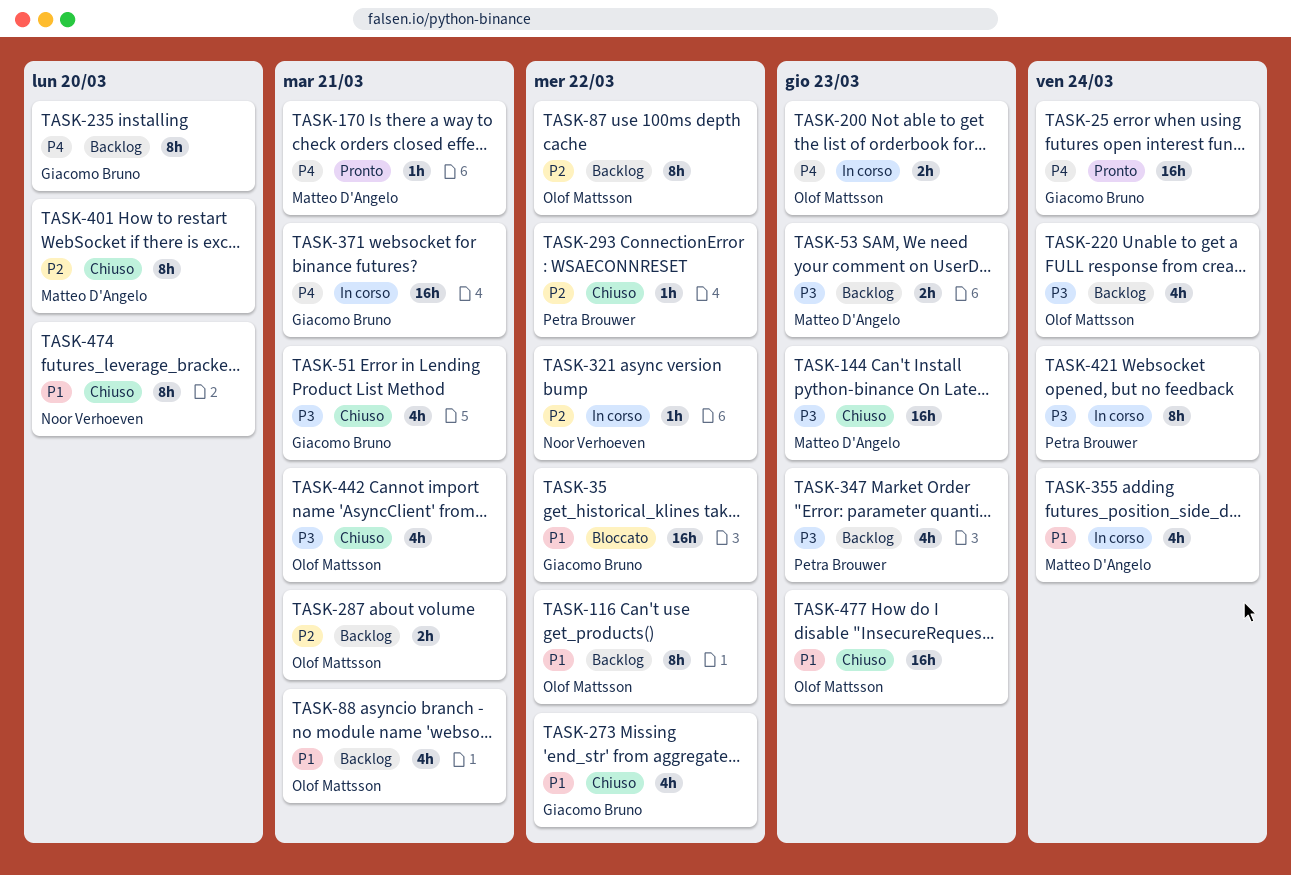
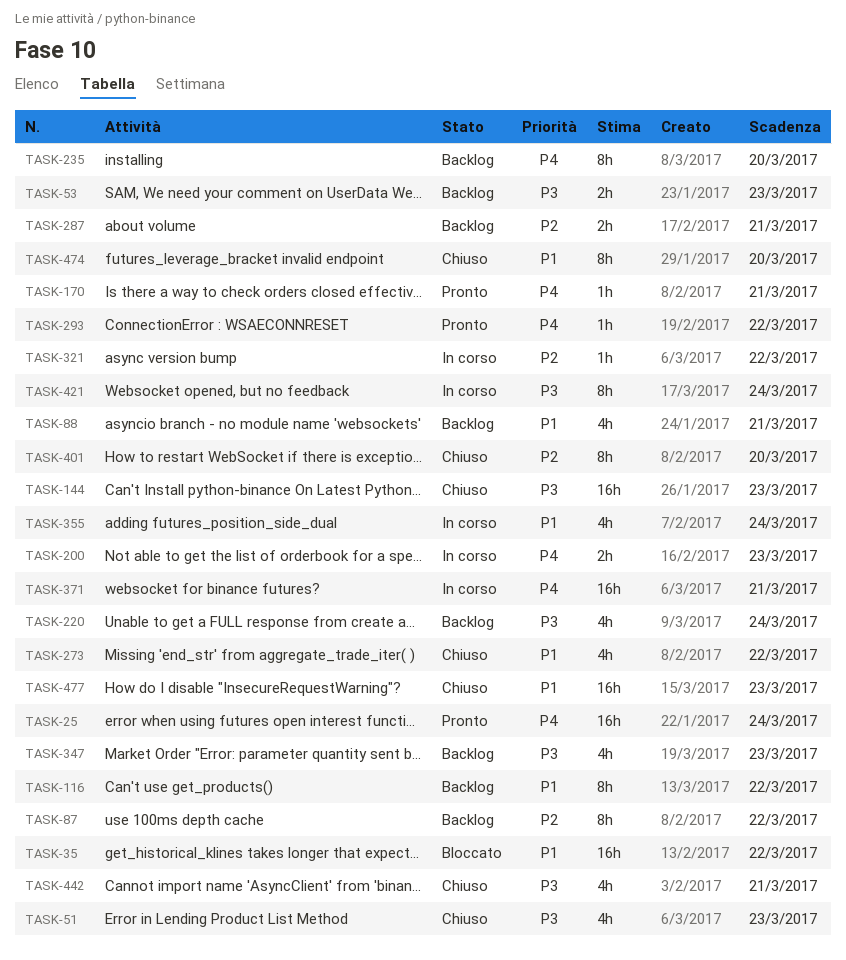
TASK-51, due: Mar 21 -> Mar 23
TASK-293, status: Chiuso -> Pronto
TASK-293, priority: P2 -> P4

